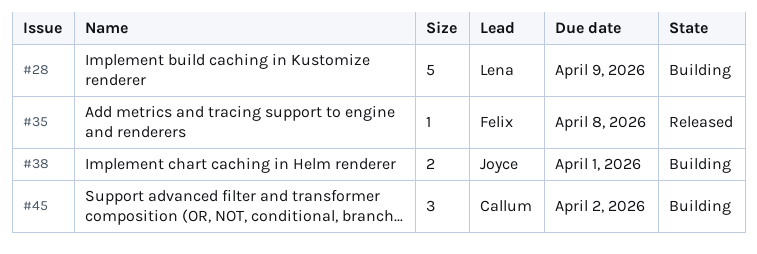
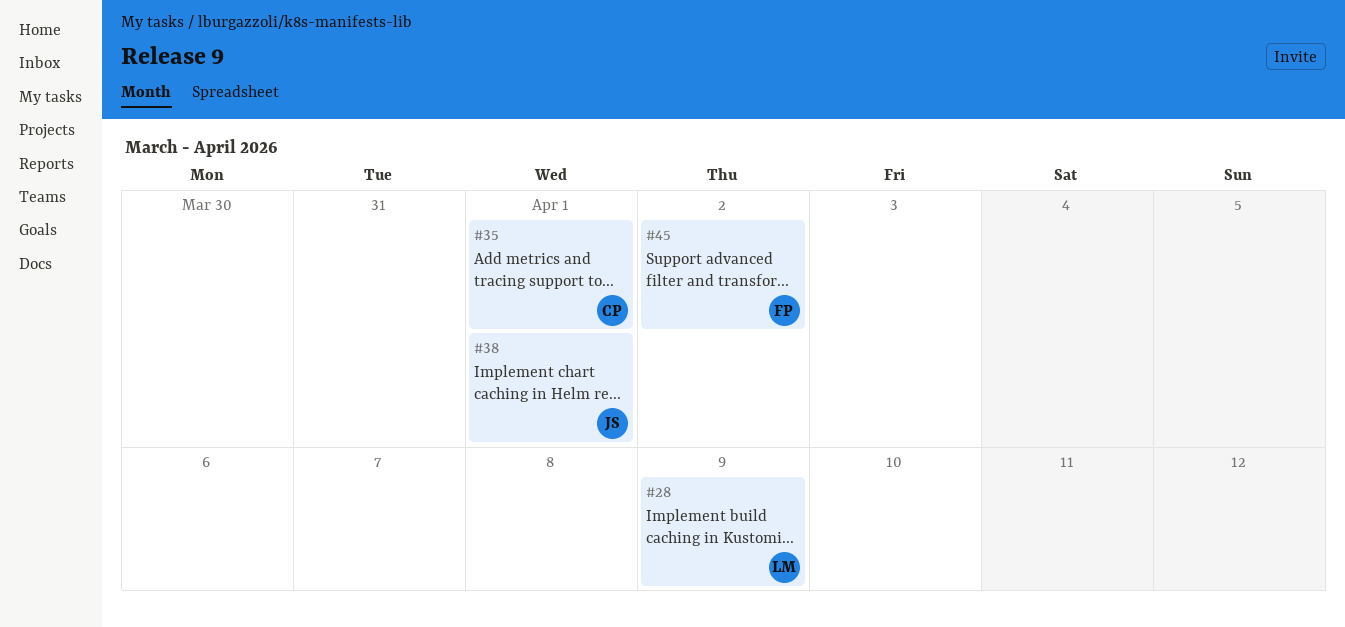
#35, owner: Felix -> Callum
#35, due: Apr 8 -> Apr 1
#45, owner: Callum -> Felix

